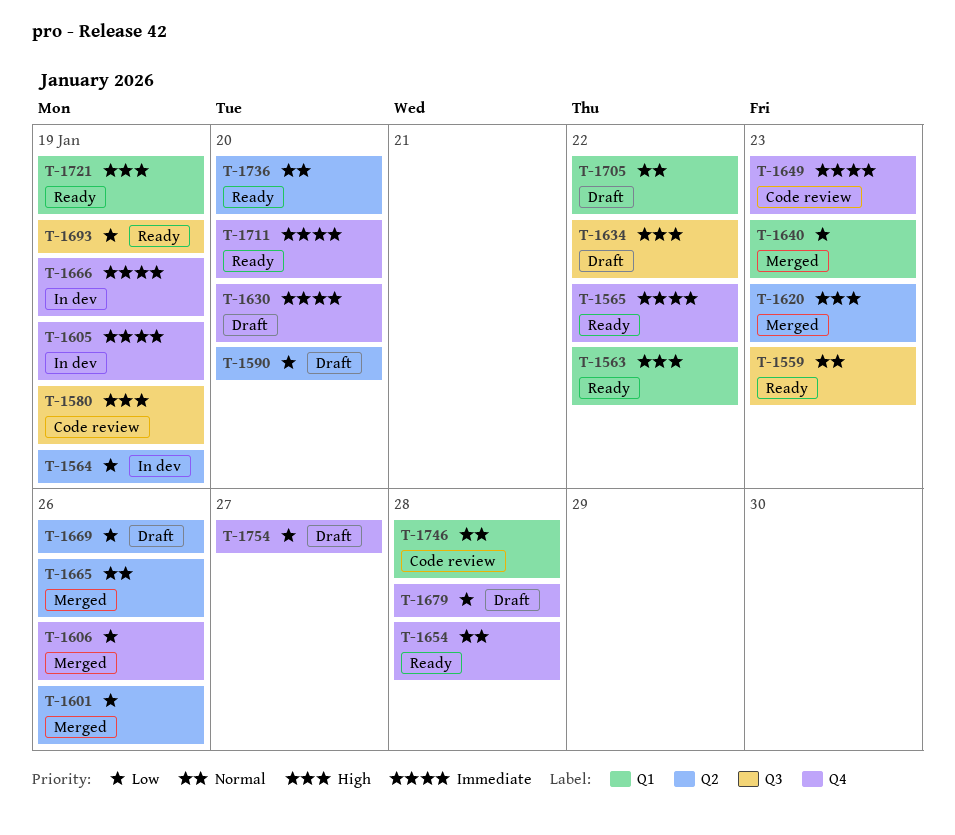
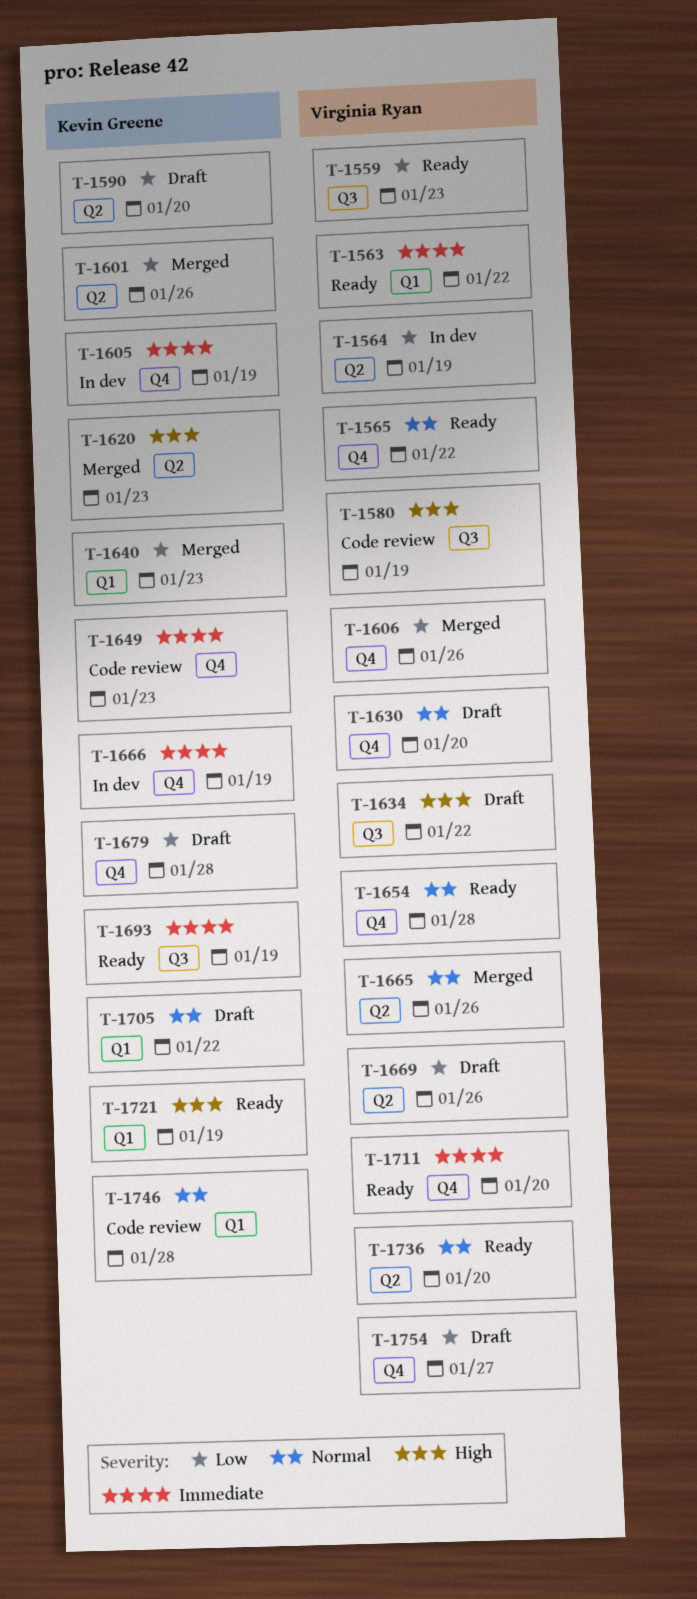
T-1559, priority: Normal -> Low
T-1563, priority: High -> Immediate
T-1565, priority: Immediate -> Normal
T-1630, priority: Immediate -> Normal
T-1693, priority: Low -> Immediate

